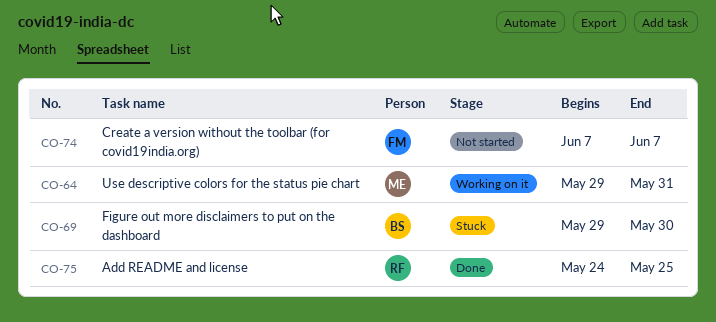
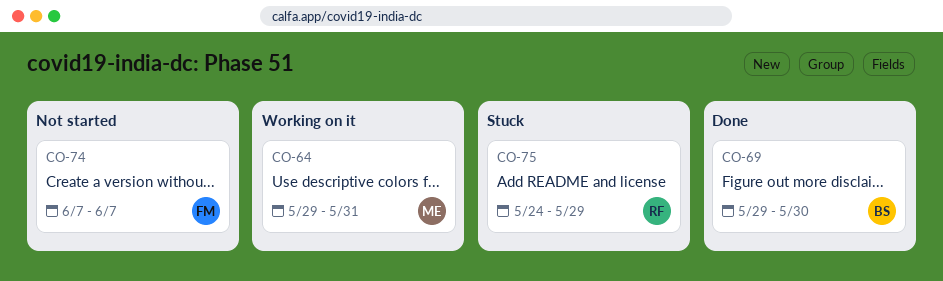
CO-69, status: Stuck -> Done
CO-75, status: Done -> Stuck
CO-75, due: May 25 -> May 29

